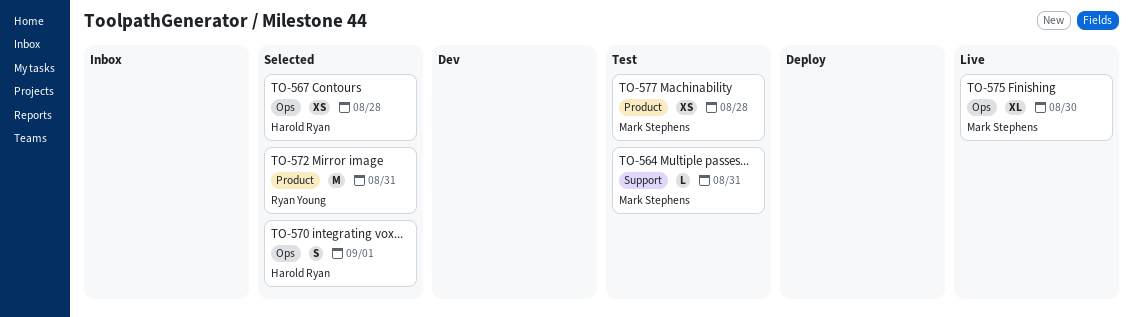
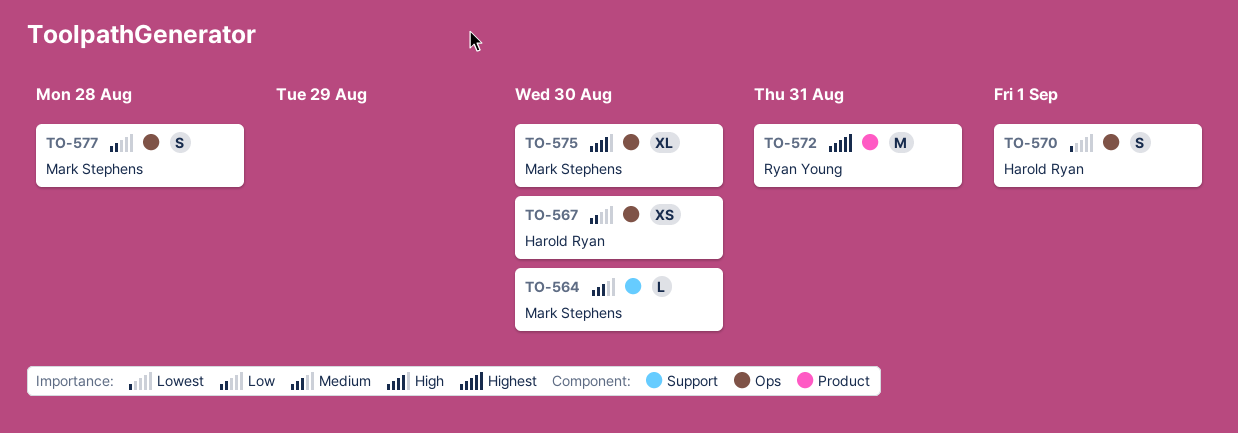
TO-564, due: Aug 31 -> Aug 30
TO-567, due: Aug 28 -> Aug 30
TO-577, label: Product -> Ops
TO-577, estimate: XS -> S

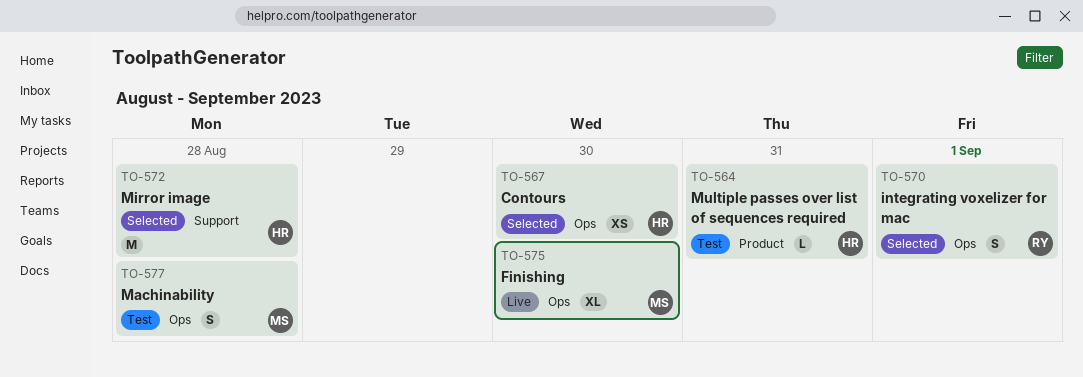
TO-564, owner: Mark Stephens -> Harold Ryan
TO-564, label: Support -> Product
TO-564, due: Aug 30 -> Aug 31
TO-570, owner: Harold Ryan -> Ryan Young
TO-572, owner: Ryan Young -> Harold Ryan
TO-572, label: Product -> Support
TO-572, due: Aug 31 -> Aug 28

